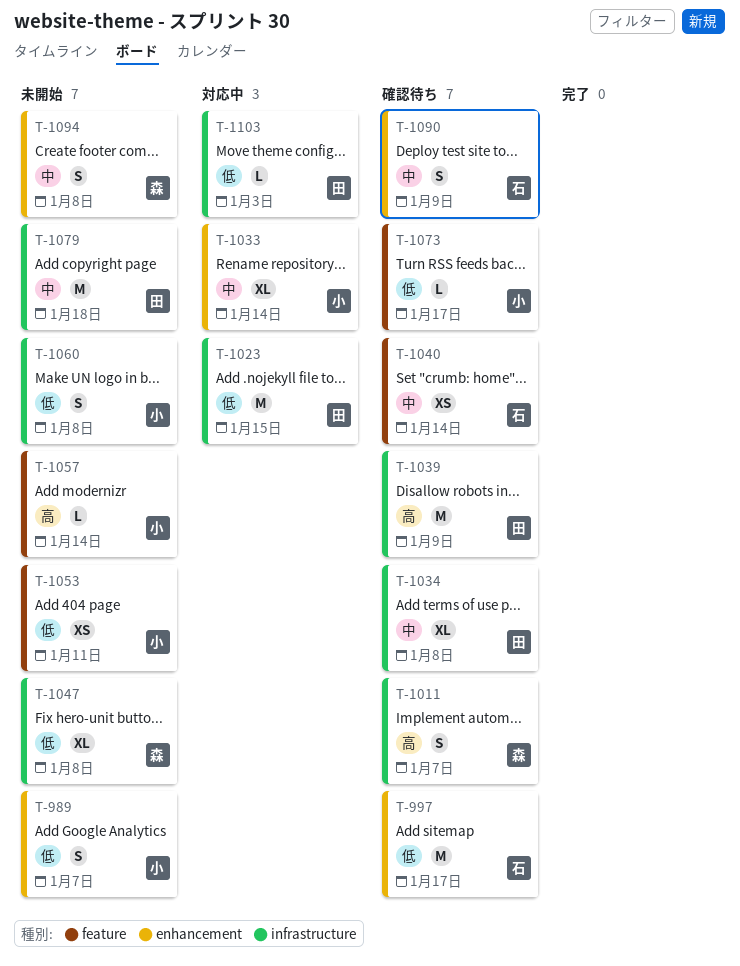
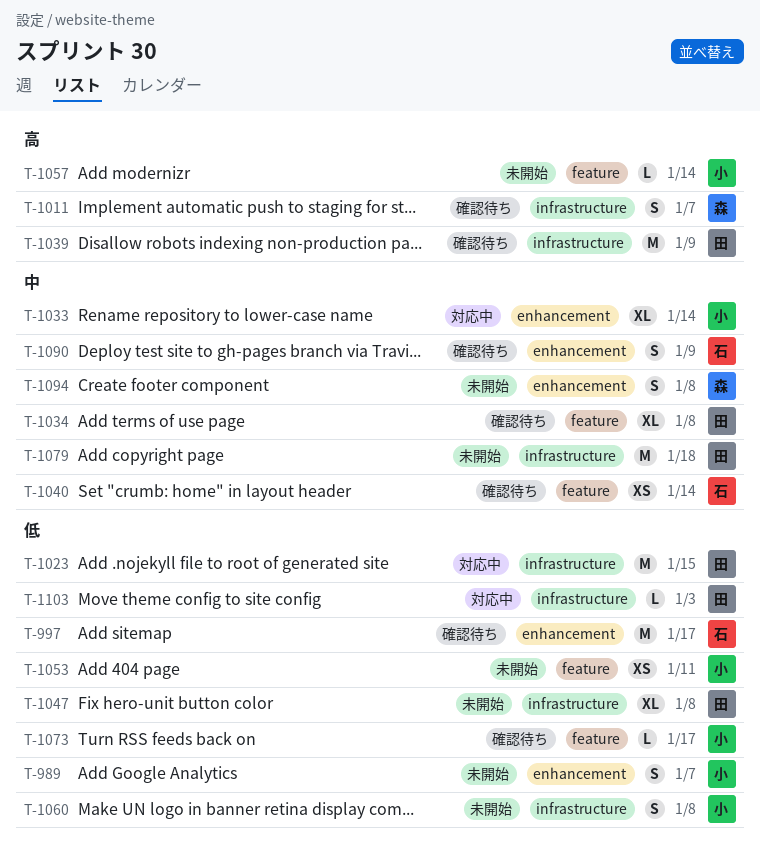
T-1034, label: infrastructure -> feature
T-1047, owner: 森 -> 田

